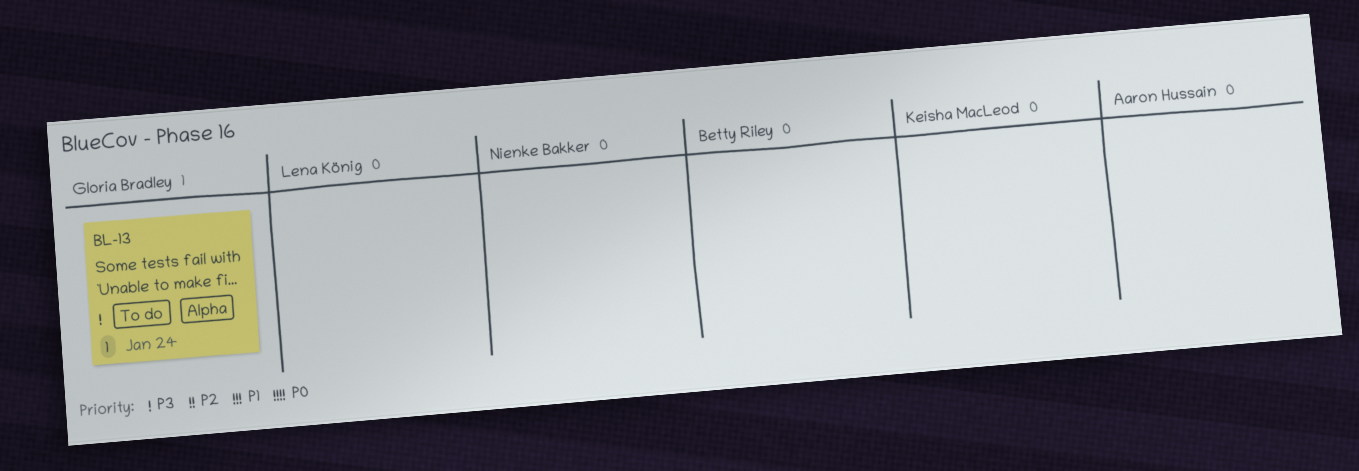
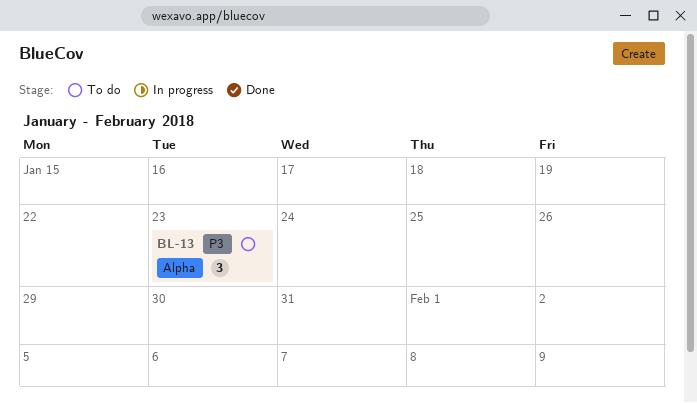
BL-13, estimate: 1 -> 3
BL-13, due: Jan 24 -> Jan 23

